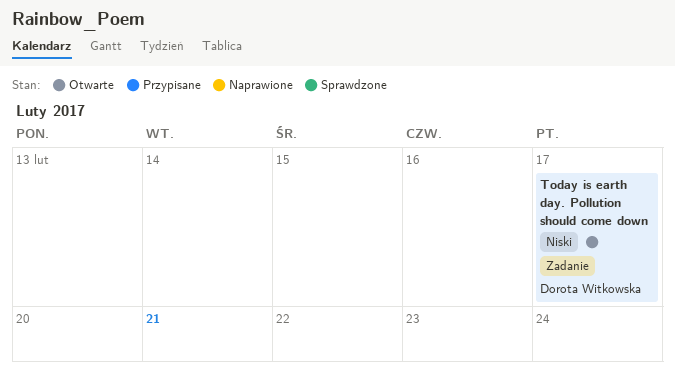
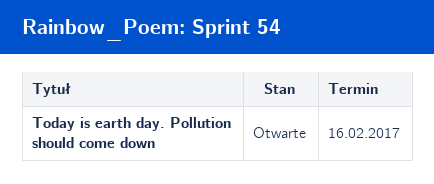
Today is earth day. Pollution should come down, due: Feb 17 -> Feb 16

